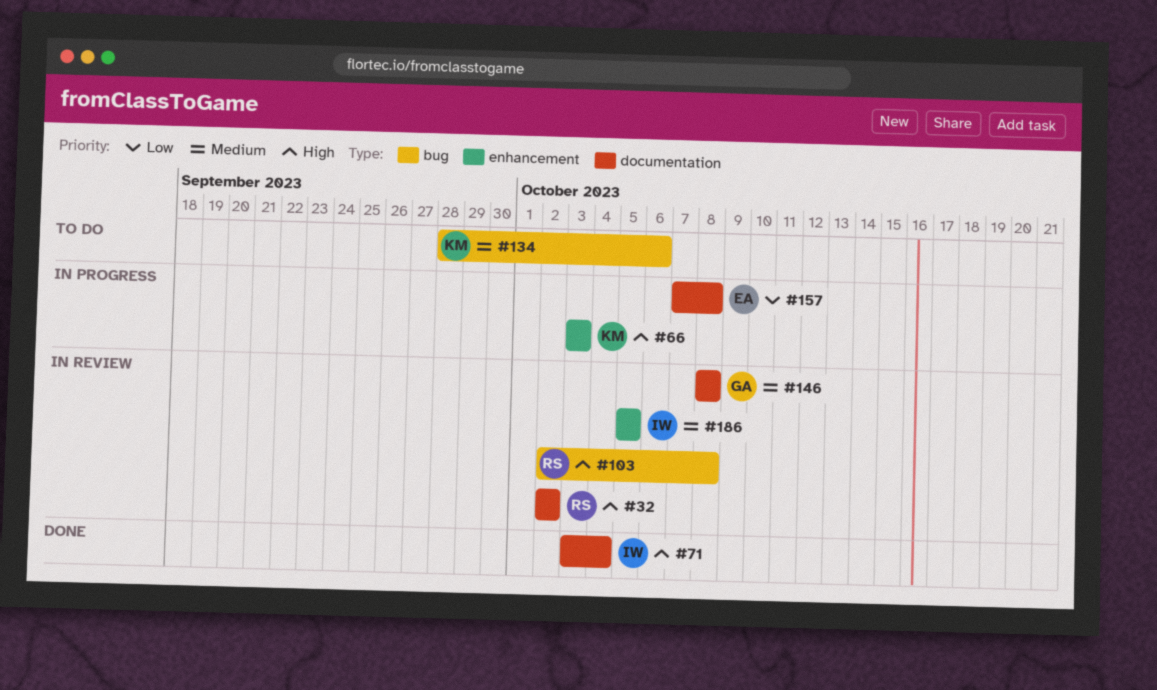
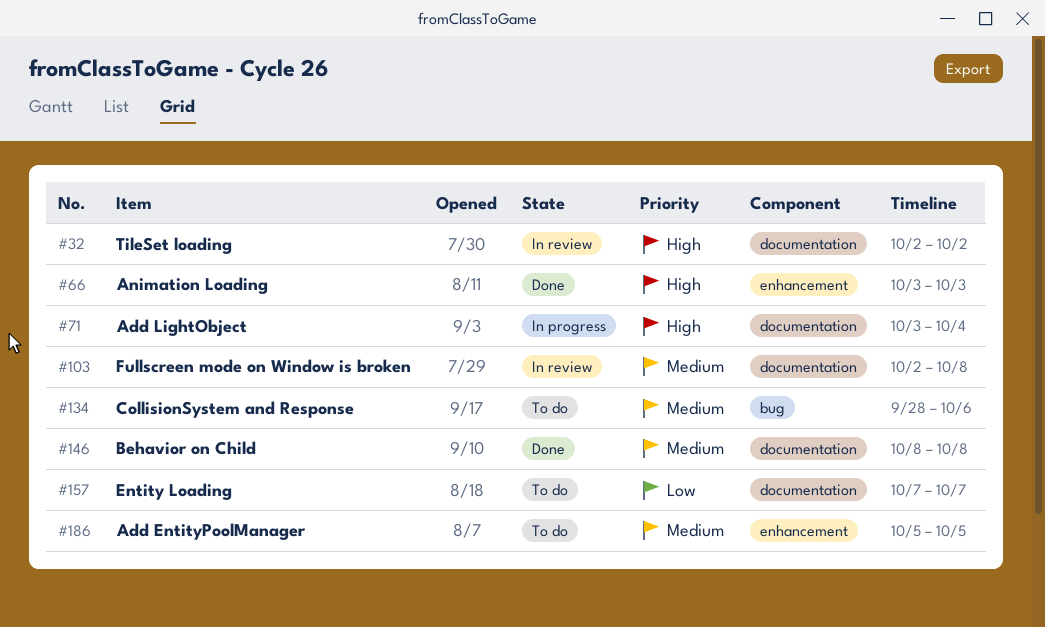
#66, status: In progress -> Done
#71, status: Done -> In progress
#103, priority: High -> Medium
#103, label: bug -> documentation
#146, status: In review -> Done
#157, status: In progress -> To do
#157, due: Oct 8 -> Oct 7
#186, status: In review -> To do

